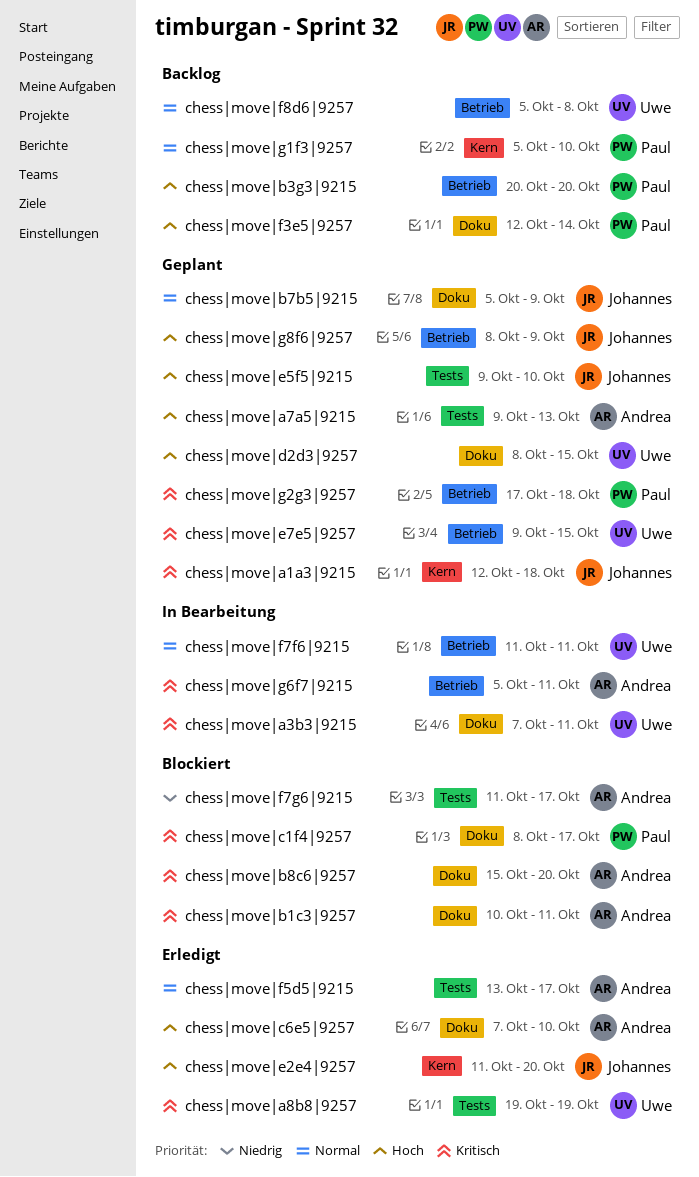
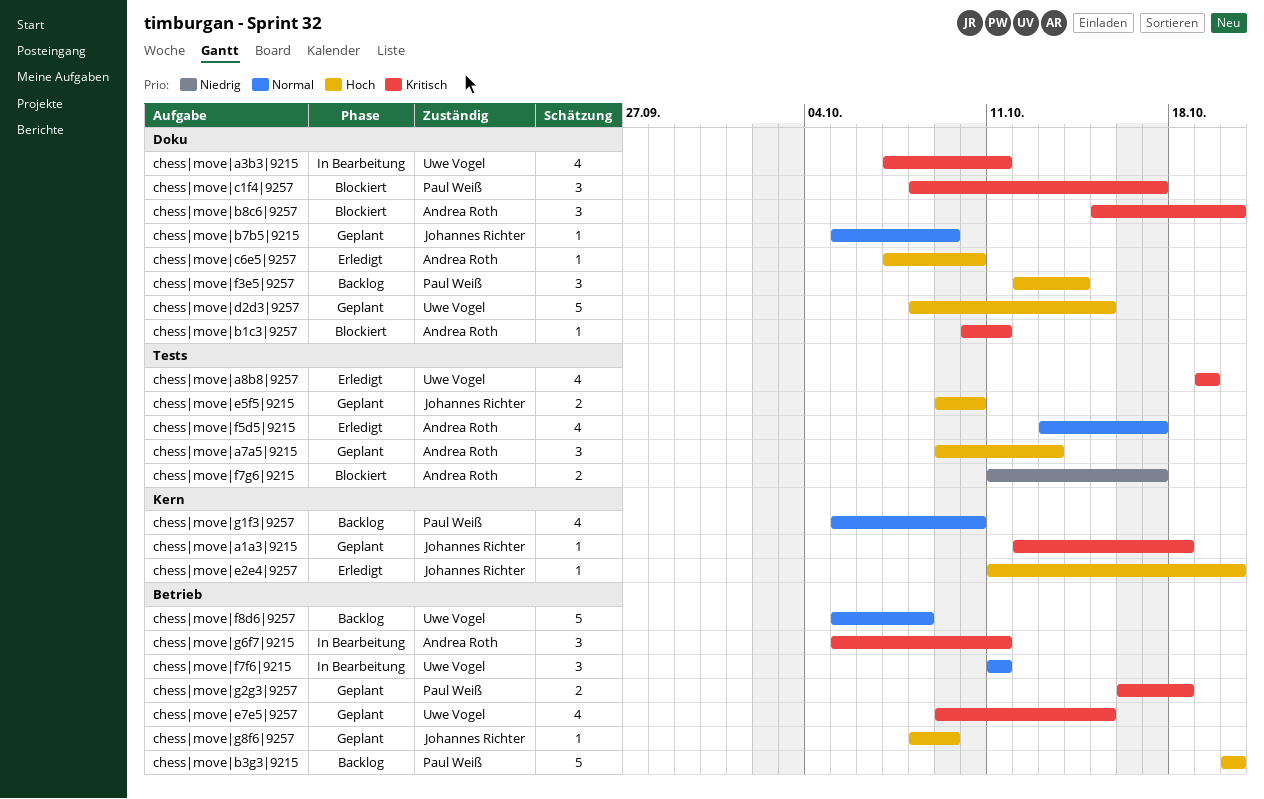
chess|move|g2g3|9257, start: Oct 17 -> Oct 16

